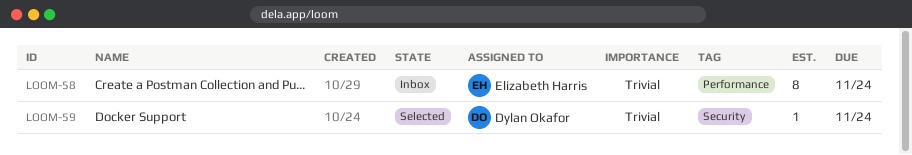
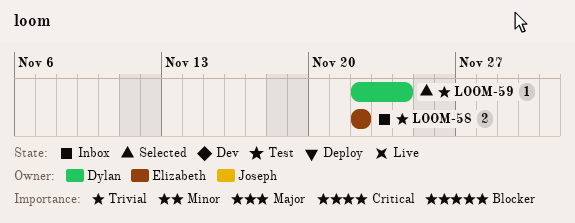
LOOM-58, estimate: 8 -> 2
LOOM-58, due: Nov 24 -> Nov 22

